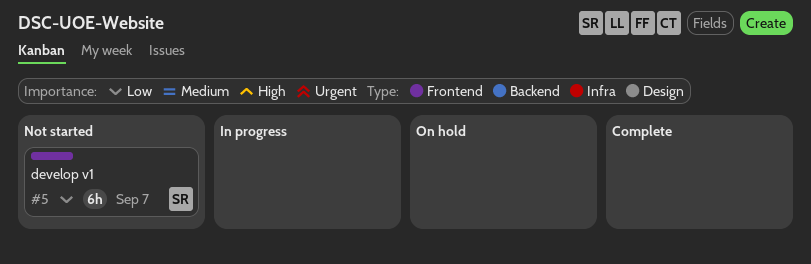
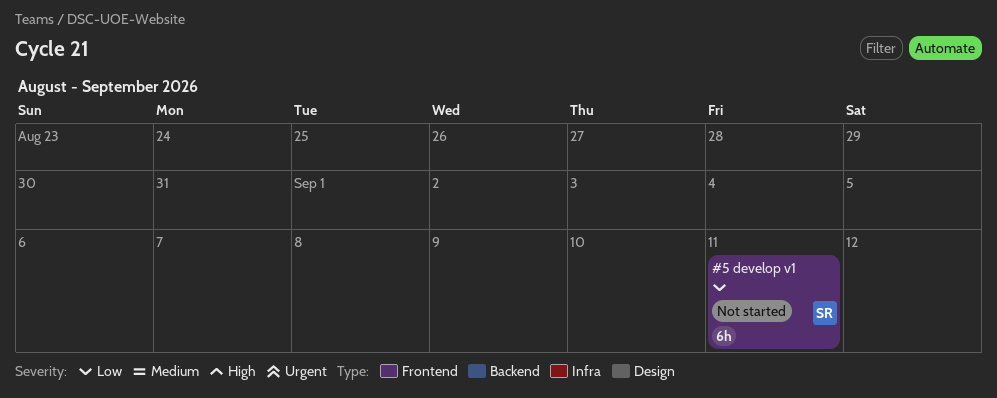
#5, due: Sep 7 -> Sep 11

